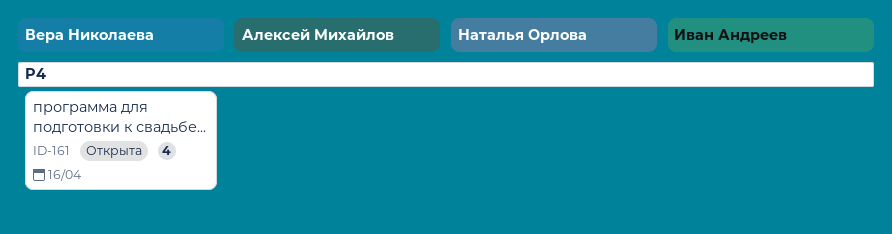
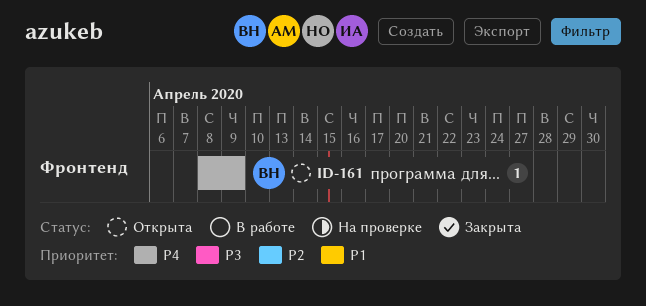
ID-161, estimate: 4 -> 1
ID-161, due: Apr 16 -> Apr 9

